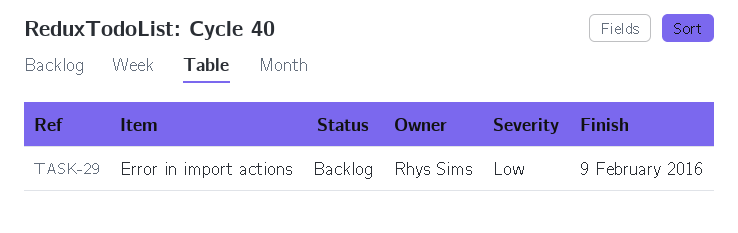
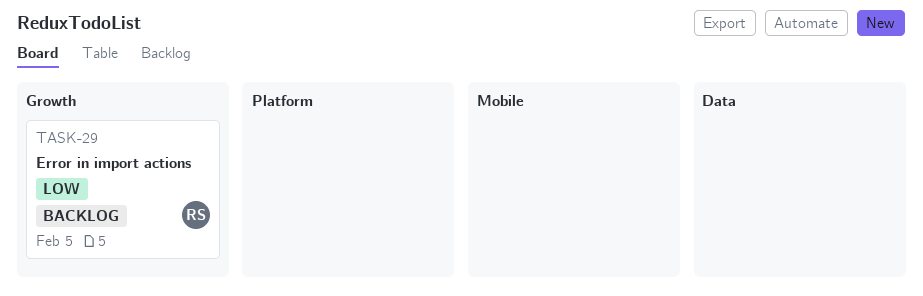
TASK-29, due: Feb 9 -> Feb 5

